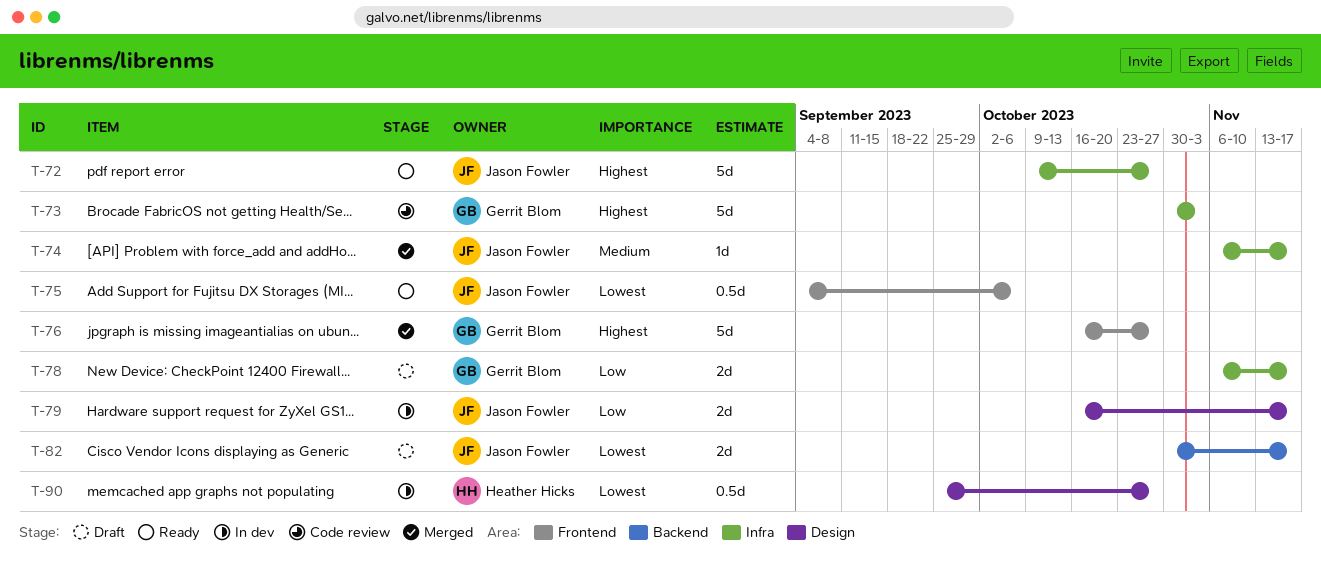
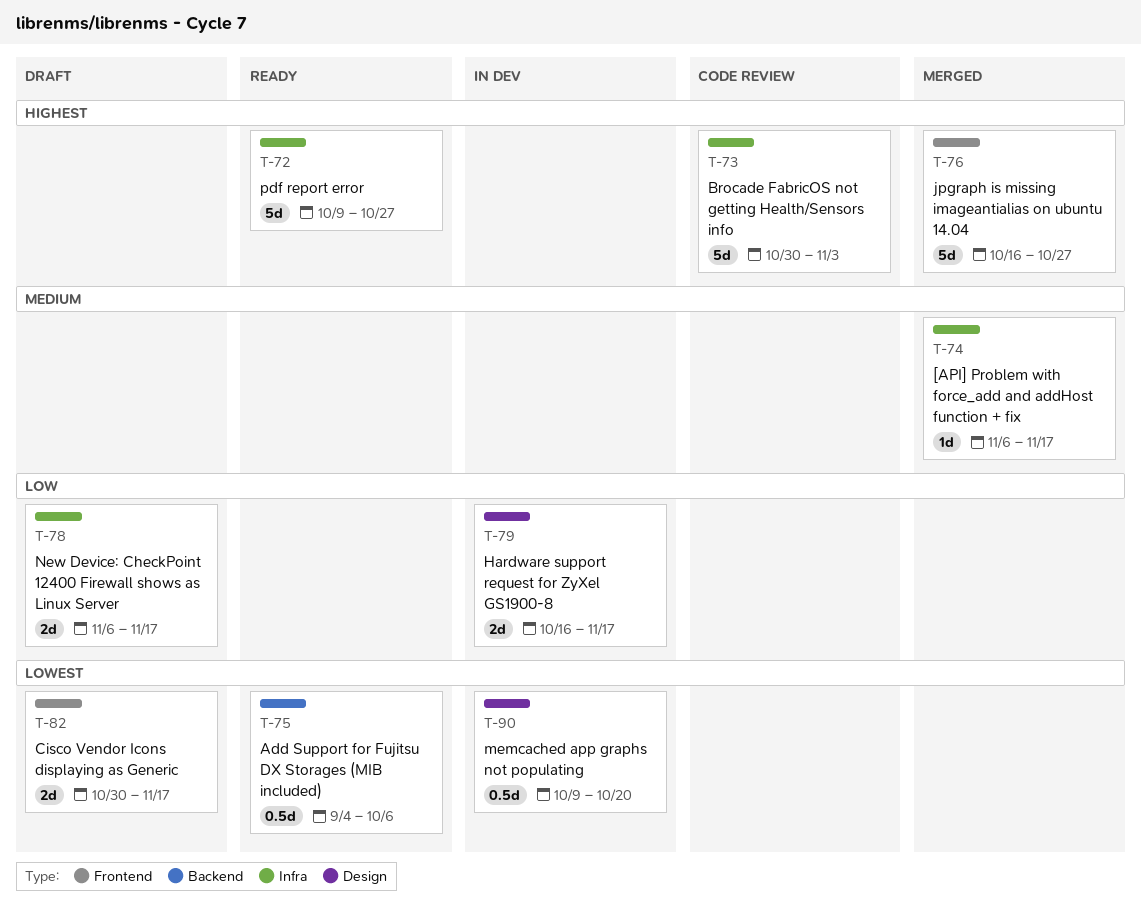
T-75, label: Frontend -> Backend
T-82, label: Backend -> Frontend
T-90, start: Sep 25 -> Oct 9
T-90, due: Oct 27 -> Oct 20

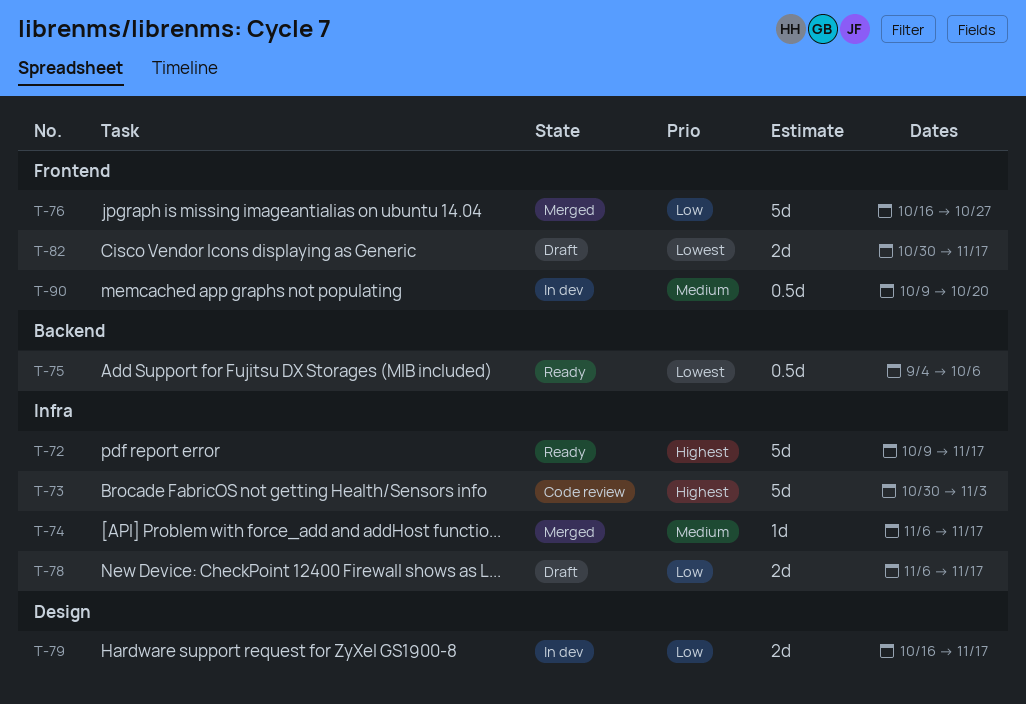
T-72, due: Oct 27 -> Nov 17
T-76, priority: Highest -> Low
T-90, priority: Lowest -> Medium
T-90, label: Design -> Frontend

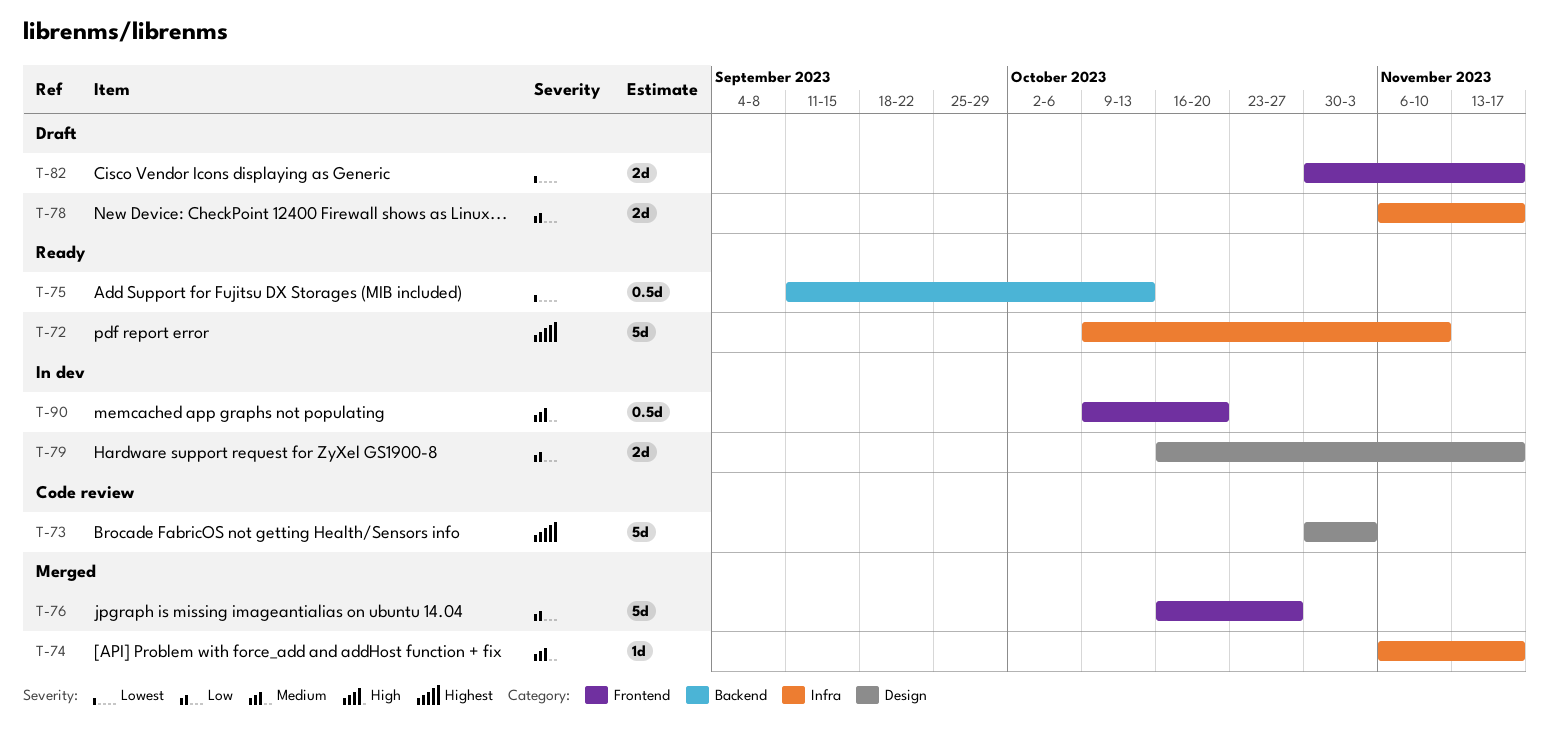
T-72, due: Nov 17 -> Nov 10
T-73, label: Infra -> Design
T-75, start: Sep 4 -> Sep 11
T-75, due: Oct 6 -> Oct 13

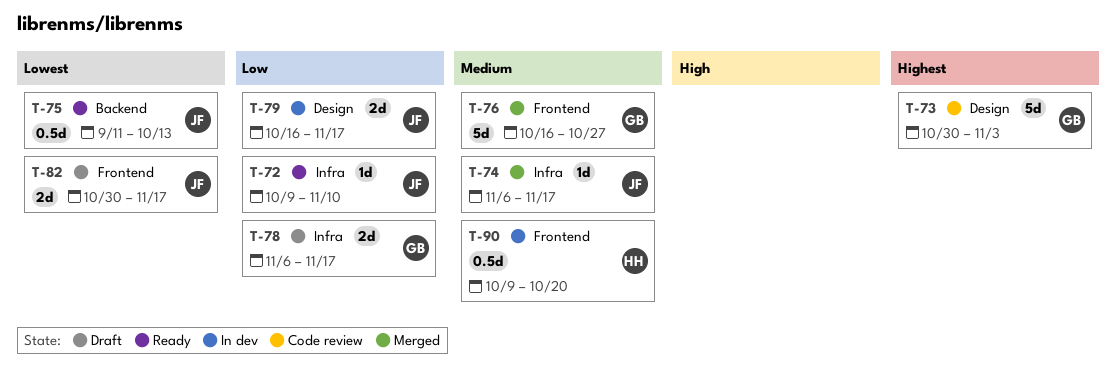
T-72, priority: Highest -> Low
T-72, estimate: 5d -> 1d
T-76, priority: Low -> Medium

